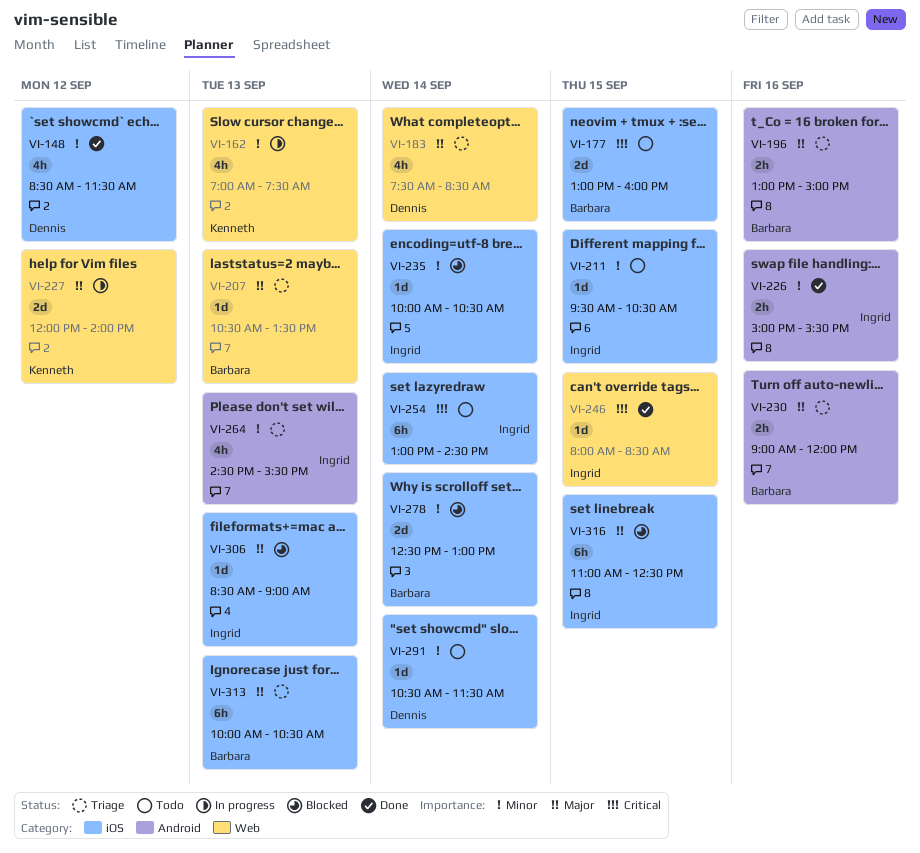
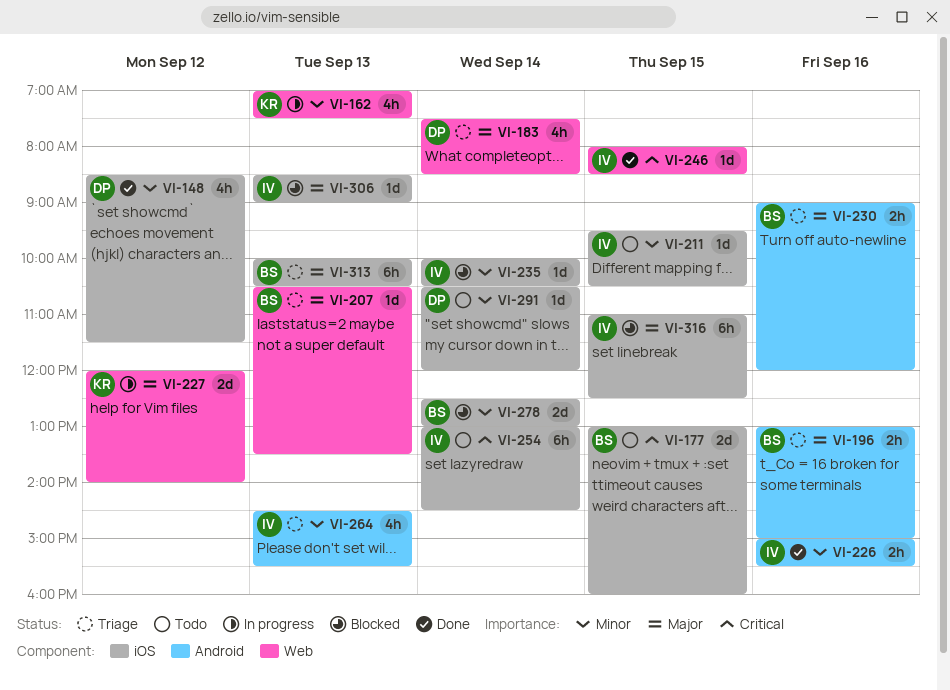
VI-291, ends: 11:30 -> 12:00

